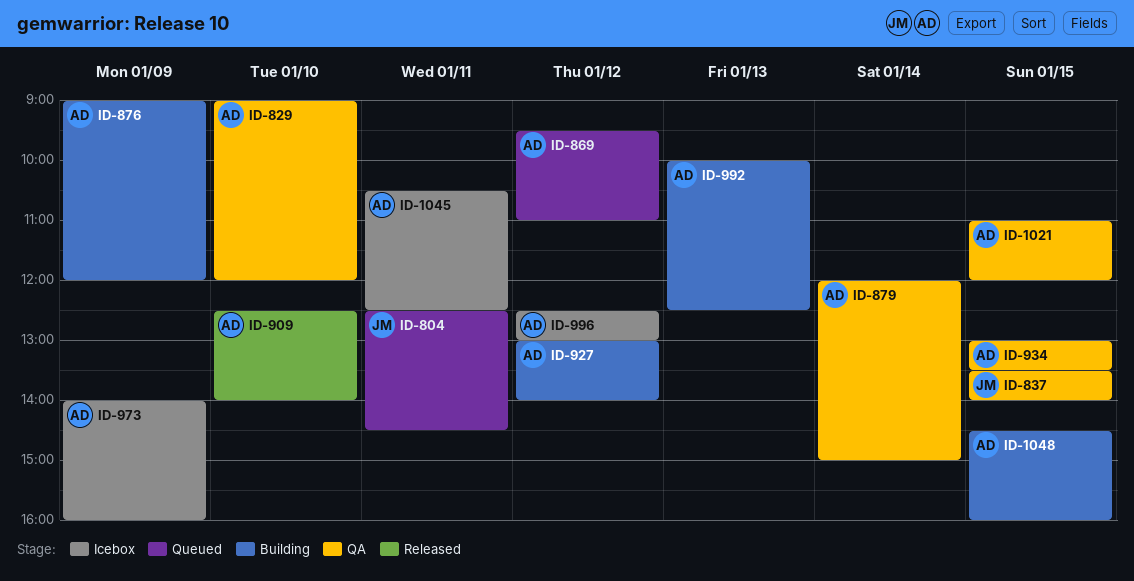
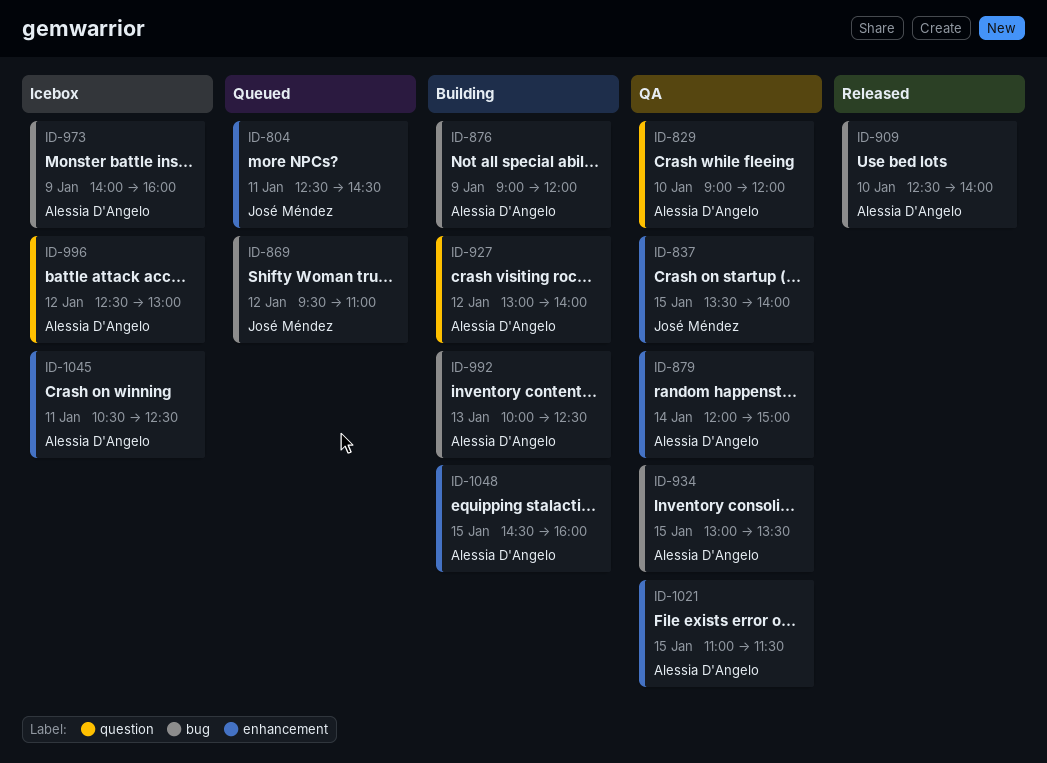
ID-869, owner: Alessia D'Angelo -> José Méndez
ID-1021, ends: 12:00 -> 11:30

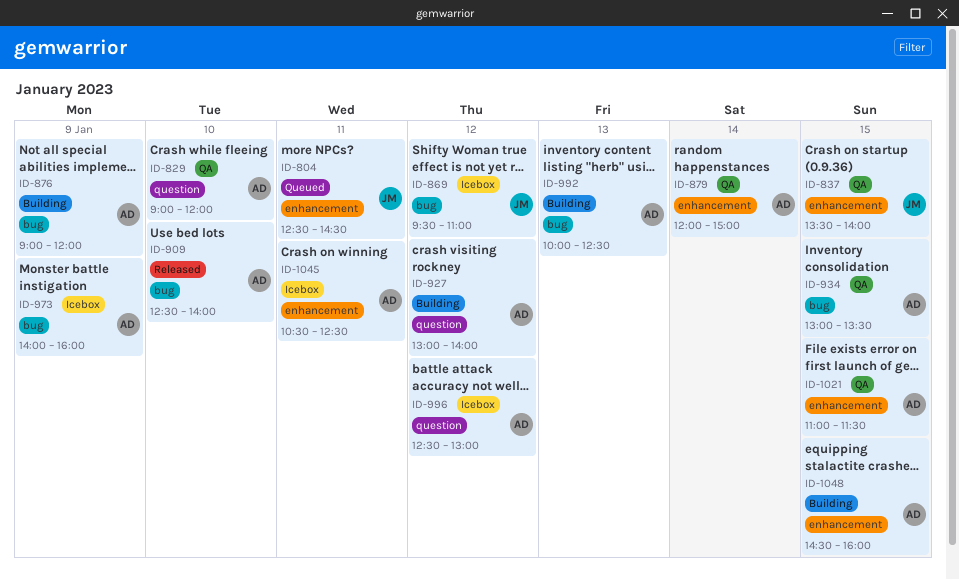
ID-869, status: Queued -> Icebox

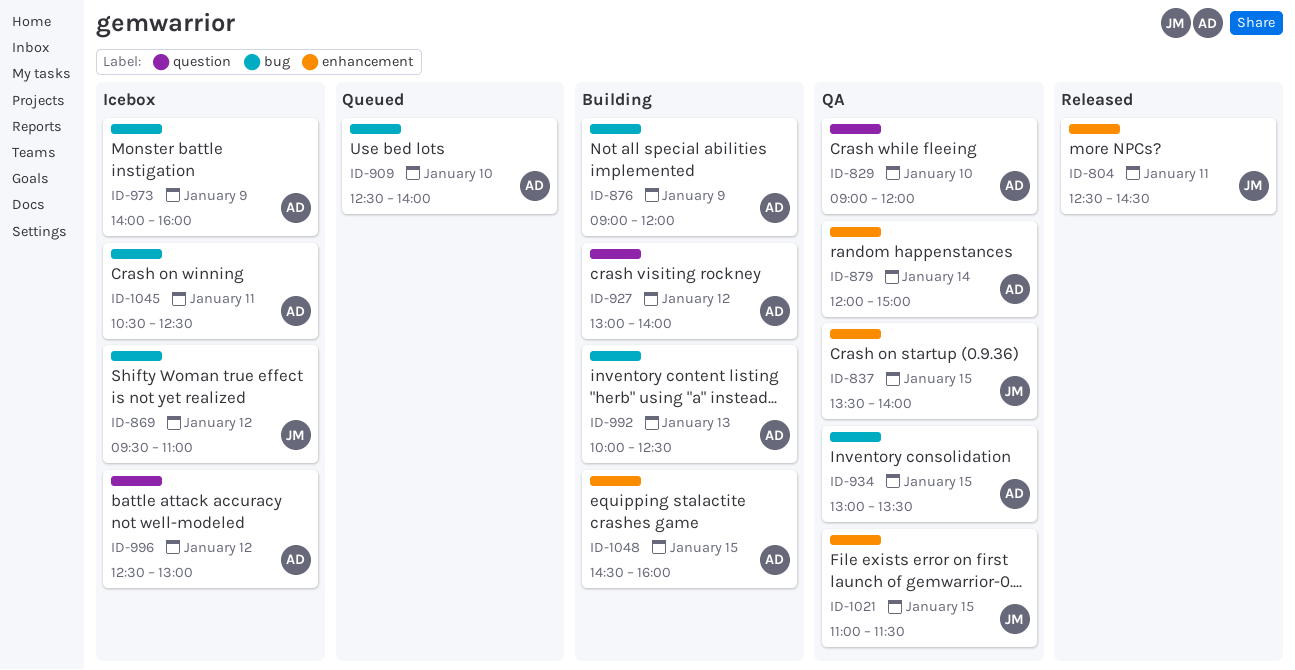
ID-804, status: Queued -> Released
ID-909, status: Released -> Queued
ID-1021, owner: AD -> JM
ID-1045, label: enhancement -> bug

